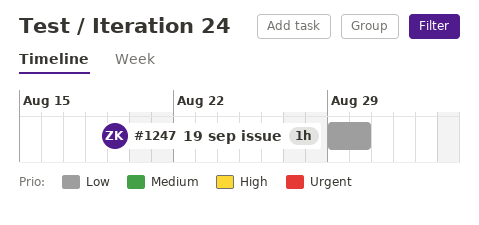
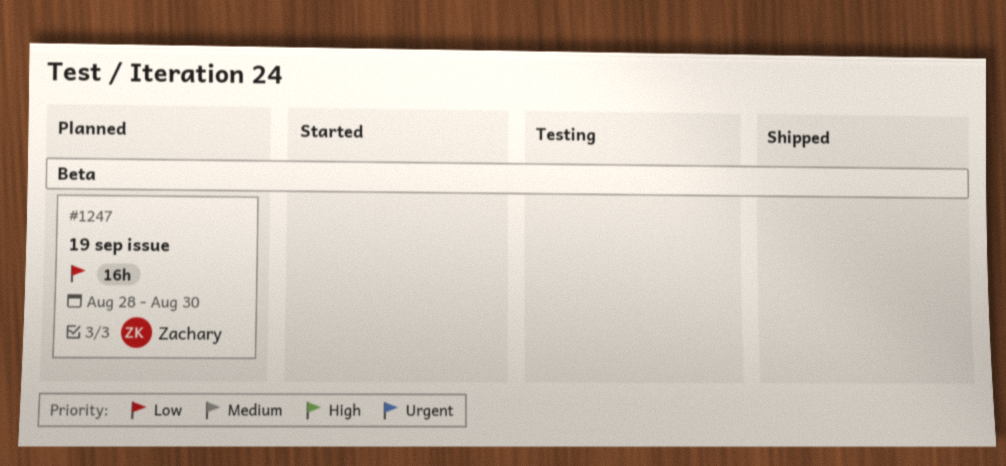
#1247, estimate: 1h -> 16h
#1247, start: Aug 29 -> Aug 28

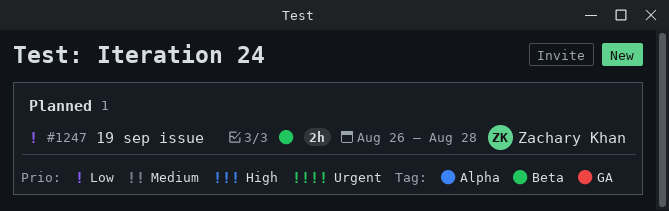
#1247, estimate: 16h -> 2h
#1247, start: Aug 28 -> Aug 26
#1247, due: Aug 30 -> Aug 28

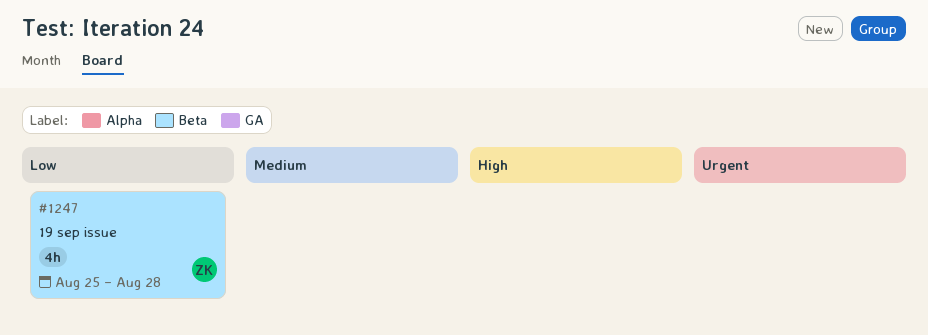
#1247, estimate: 2h -> 4h
#1247, start: Aug 26 -> Aug 25

